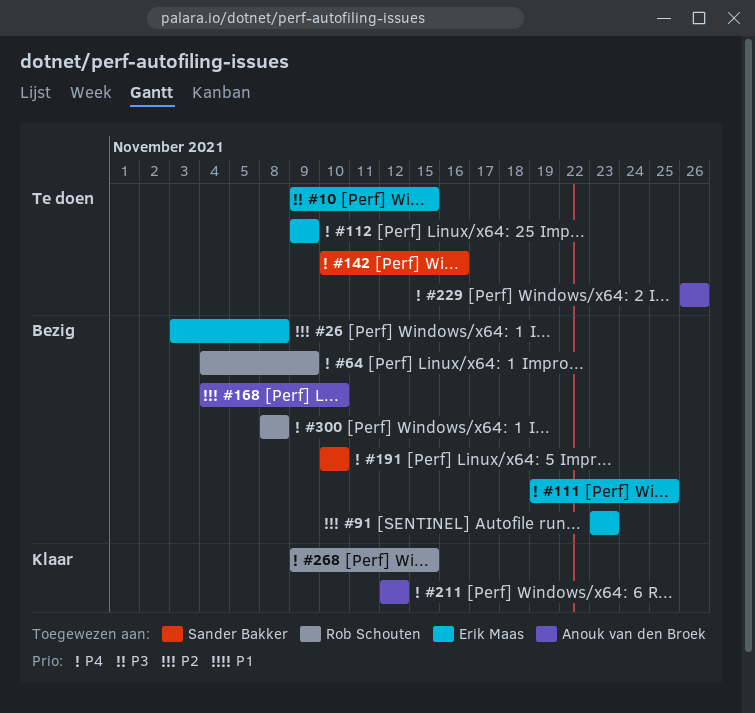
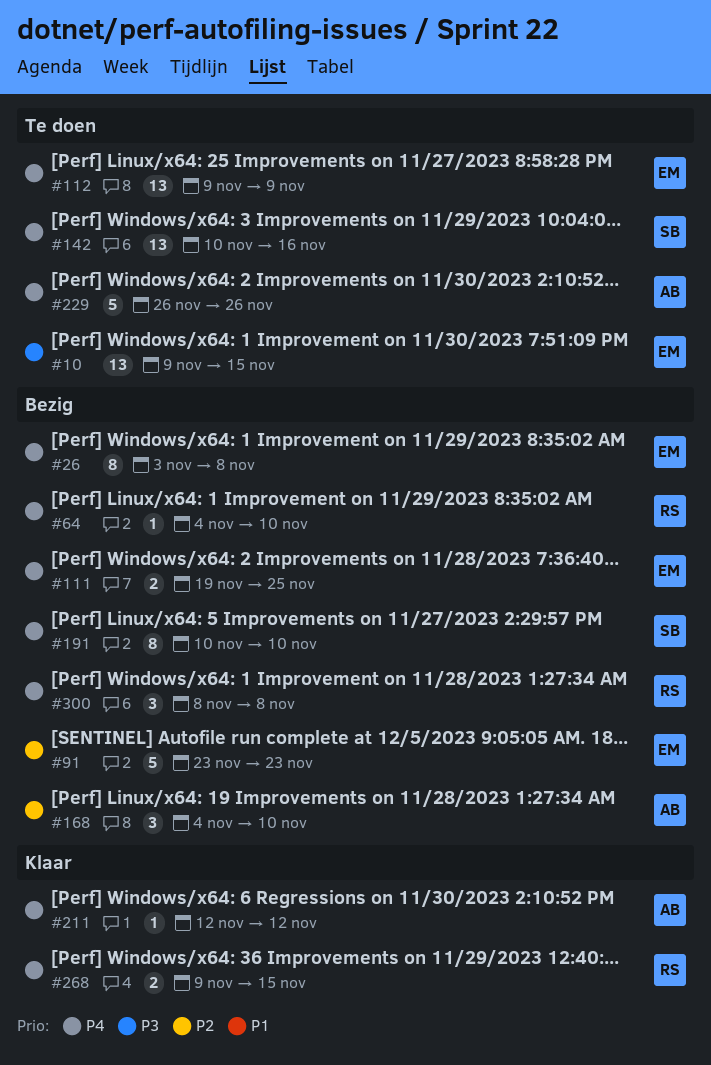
#26, priority: P2 -> P4
#64, due: Nov 9 -> Nov 10

